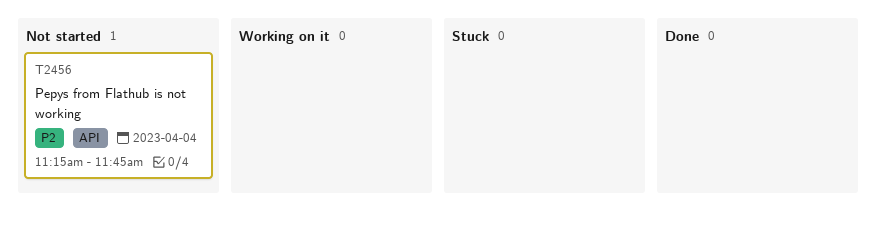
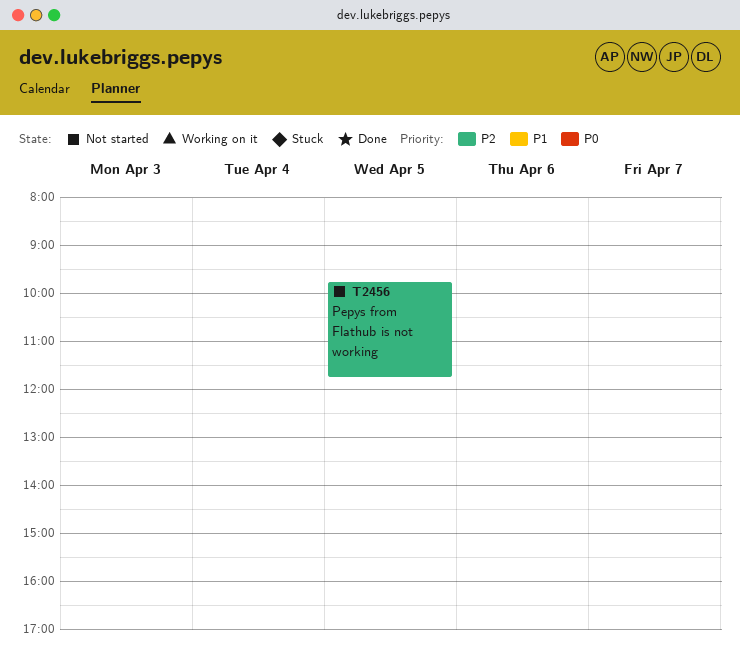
T2456, day: Apr 4 -> Apr 5
T2456, begins: 11:15 -> 09:45

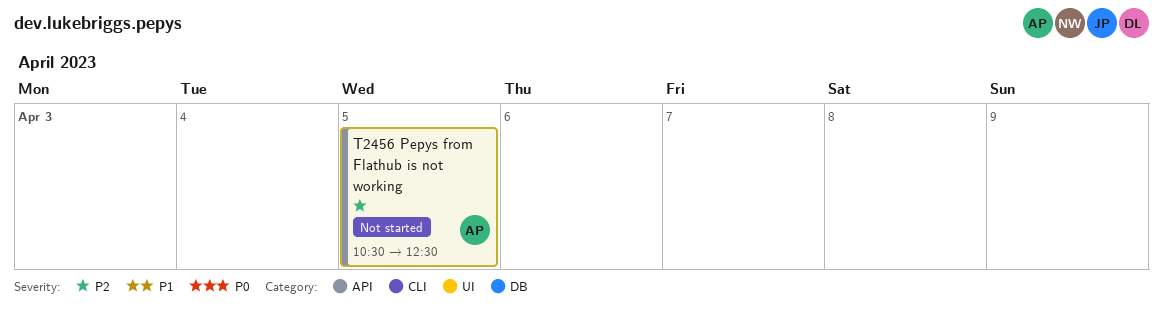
T2456, begins: 09:45 -> 10:30
T2456, ends: 11:45 -> 12:30

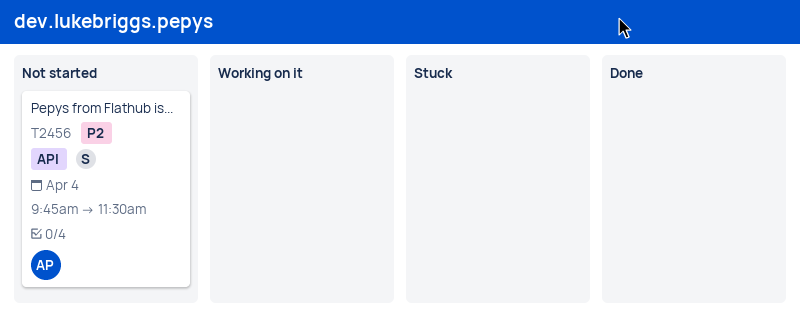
T2456, day: Apr 5 -> Apr 4
T2456, begins: 10:30 -> 09:45
T2456, ends: 12:30 -> 11:30

